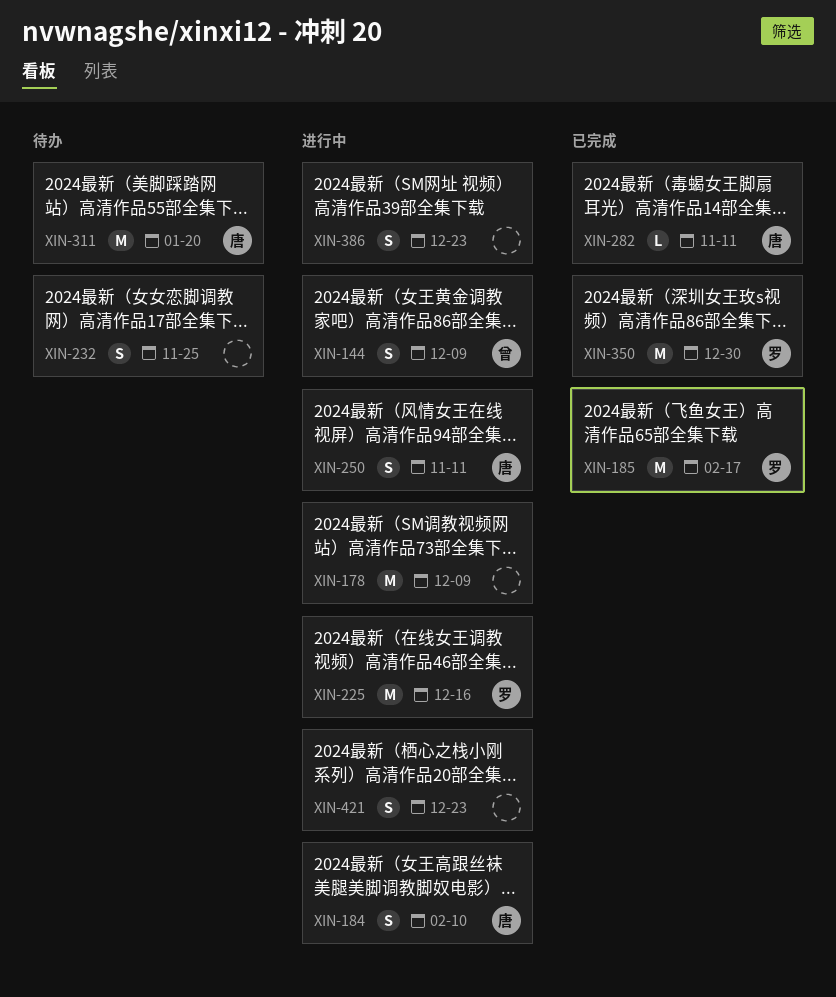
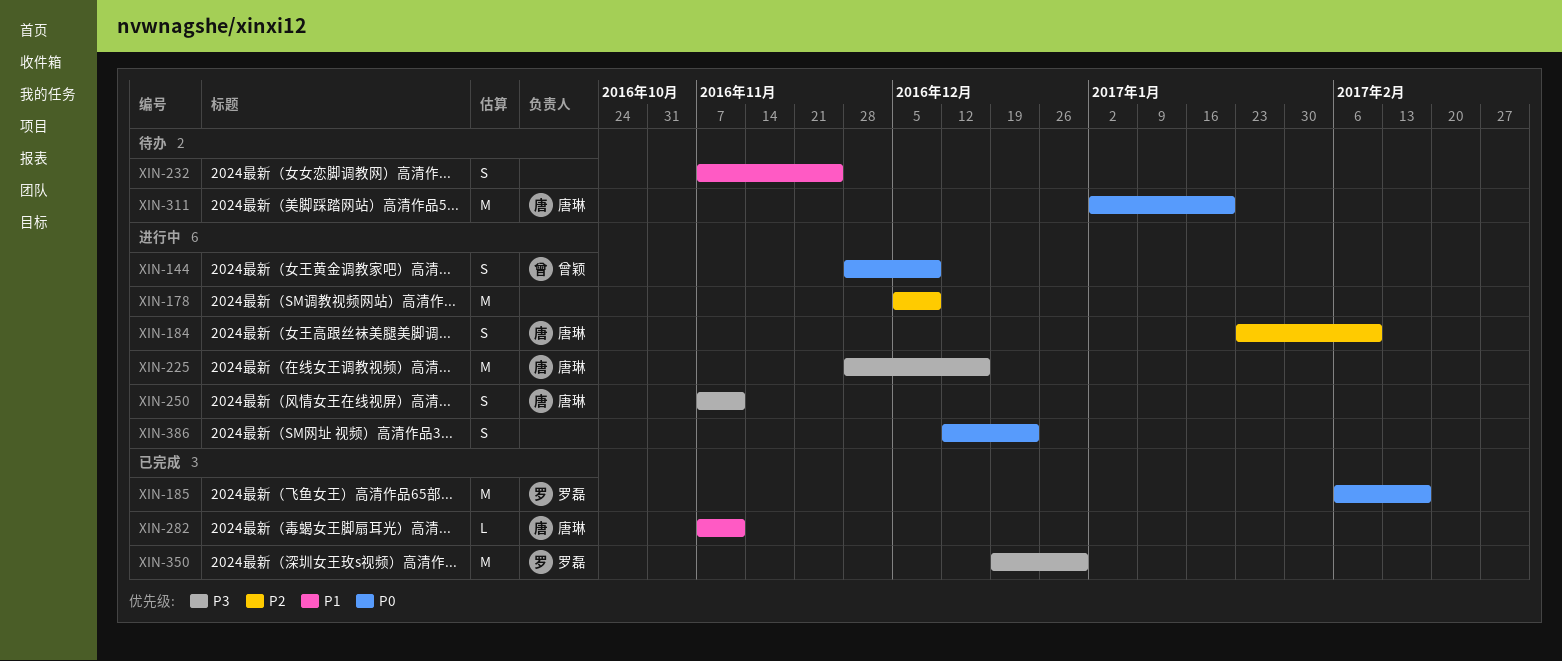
XIN-225, owner: 罗磊 -> 唐琳
XIN-421: present -> none

